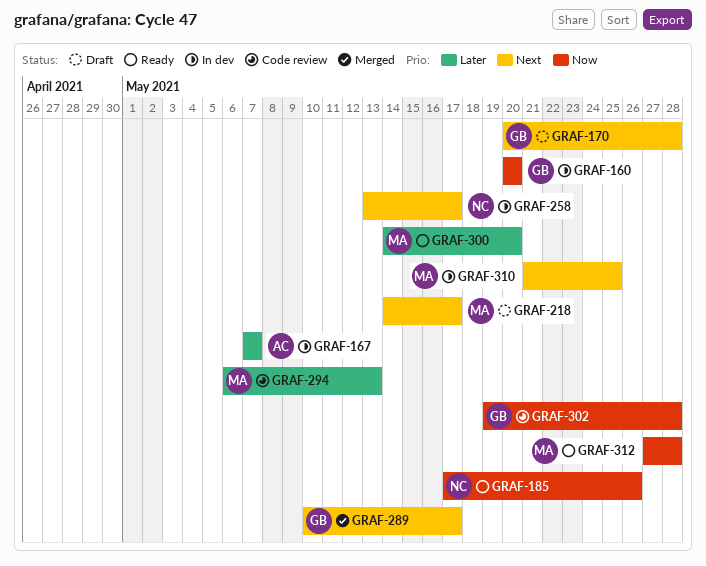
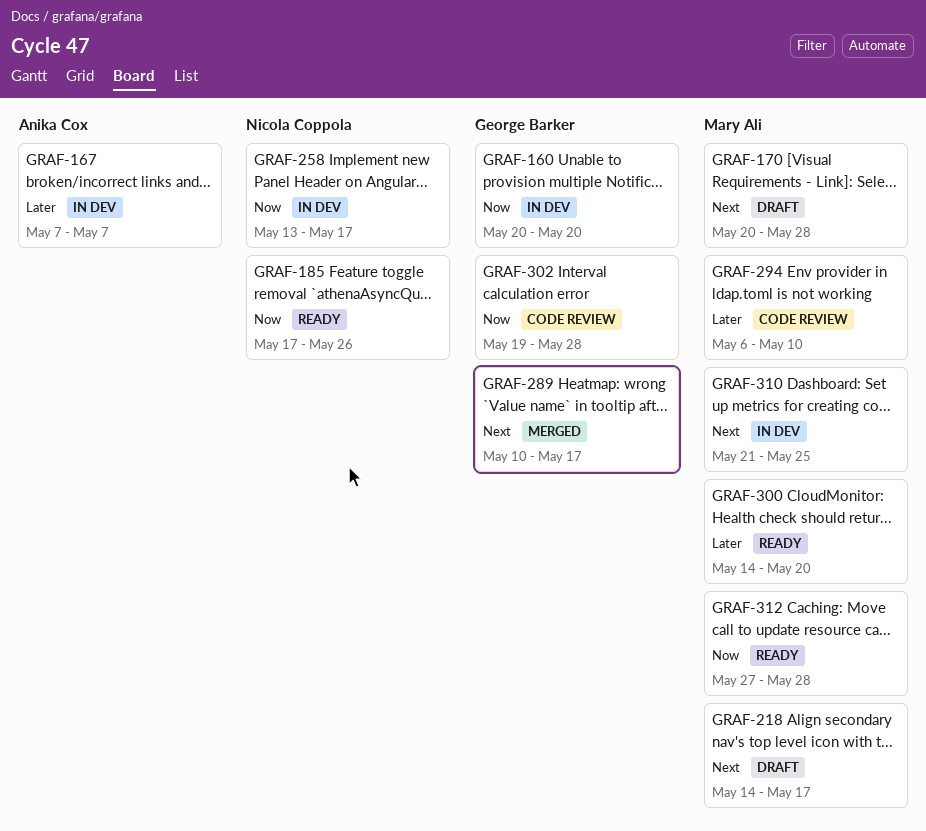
GRAF-170, owner: George Barker -> Mary Ali
GRAF-258, priority: Next -> Now
GRAF-294, due: May 13 -> May 10

